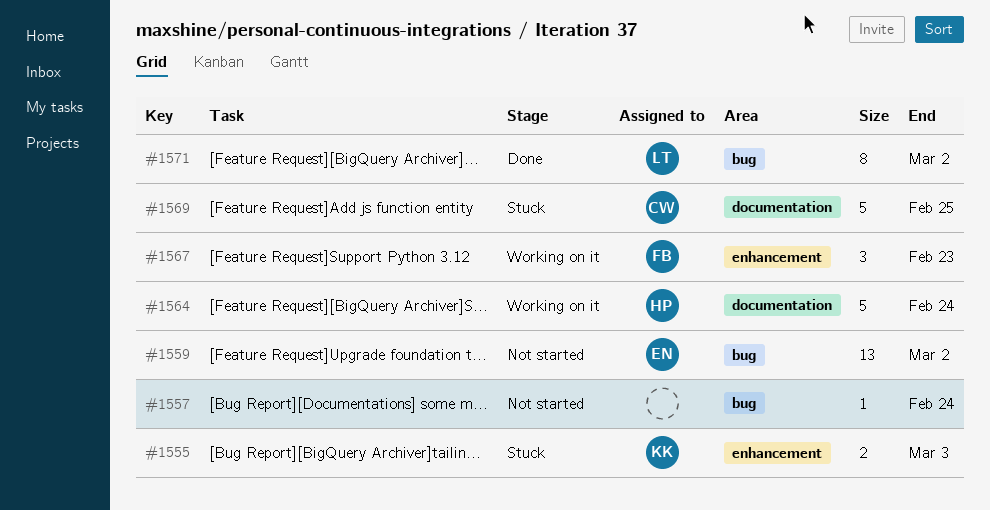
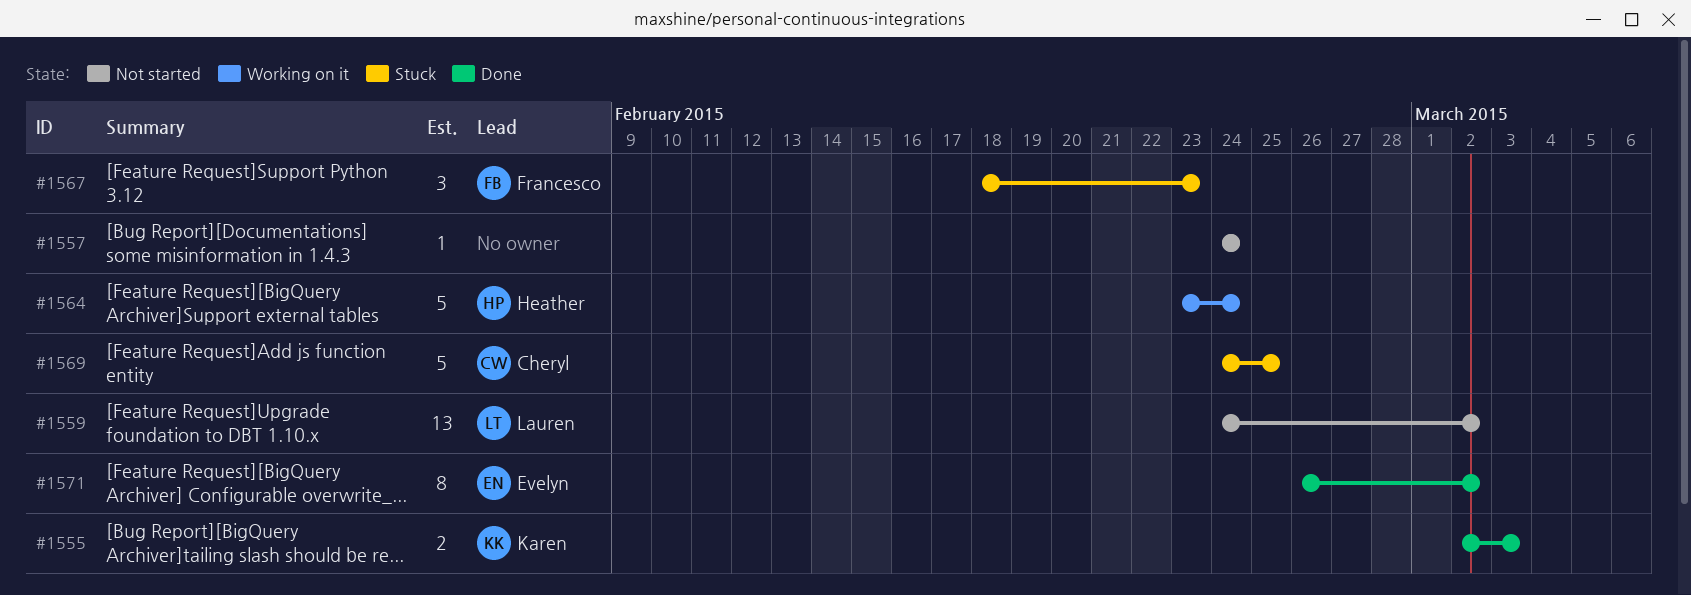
#1555, status: Stuck -> Done
#1559, owner: Evelyn -> Lauren
#1567, status: Working on it -> Stuck
#1571, owner: Lauren -> Evelyn

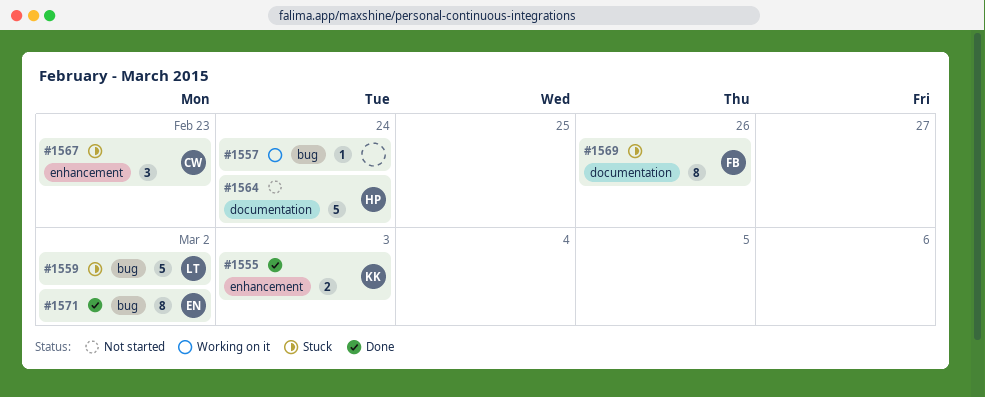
#1557, status: Not started -> Working on it
#1559, status: Not started -> Stuck
#1559, estimate: 13 -> 5
#1564, status: Working on it -> Not started
#1567, owner: Francesco -> Cheryl
#1569, owner: Cheryl -> Francesco
#1569, estimate: 5 -> 8
#1569, due: Feb 25 -> Feb 26

